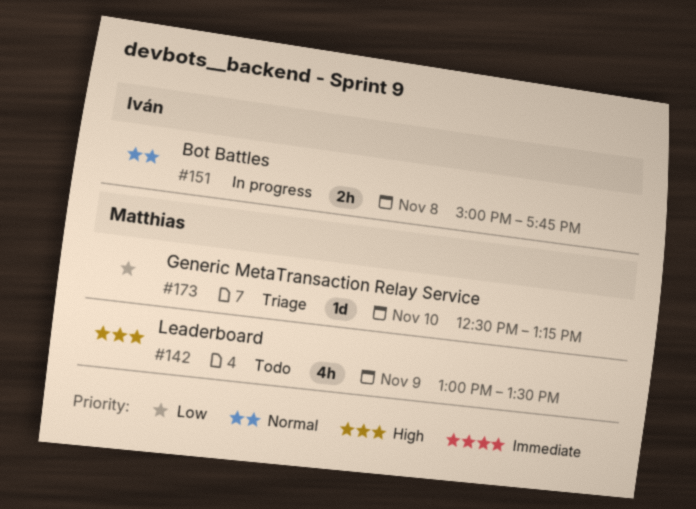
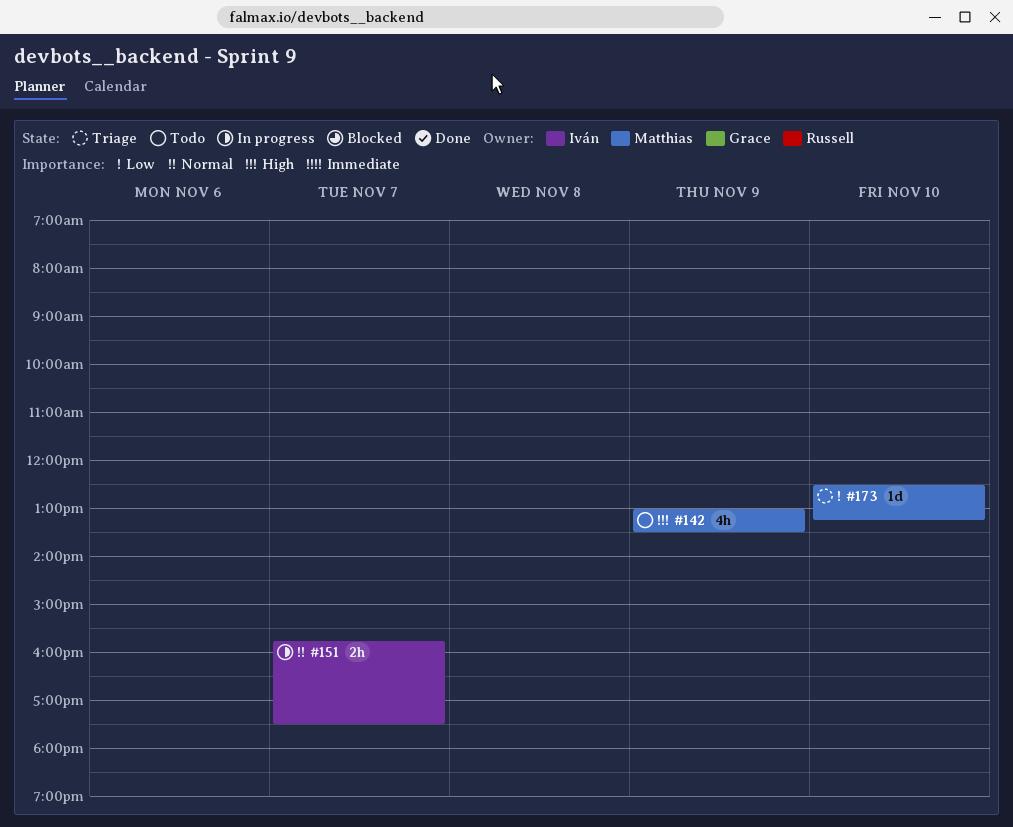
#151, day: Nov 8 -> Nov 7
#151, begins: 15:00 -> 15:45
#151, ends: 17:45 -> 17:30

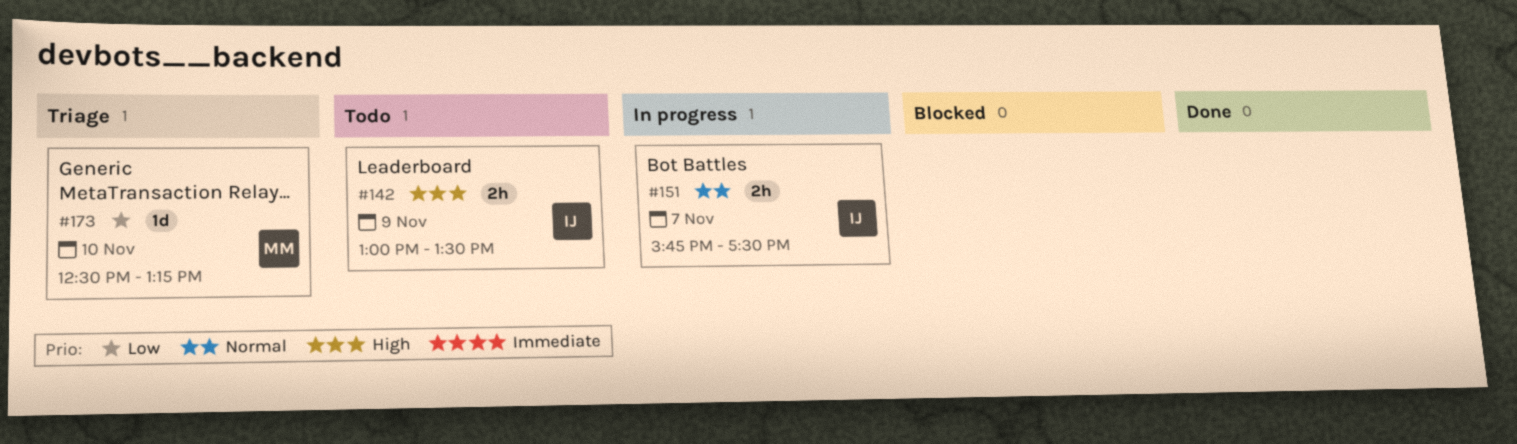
#142, owner: Matthias -> Iván
#142, estimate: 4h -> 2h

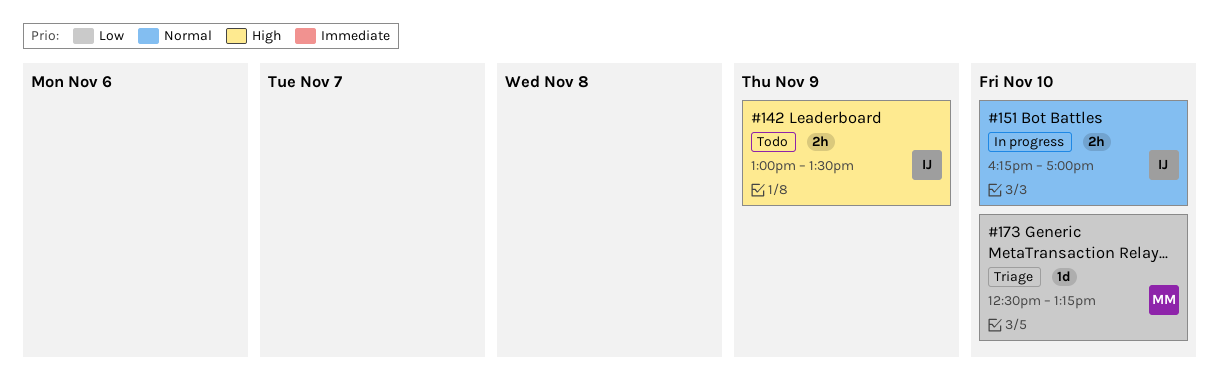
#151, day: Nov 7 -> Nov 10
#151, begins: 15:45 -> 16:15
#151, ends: 17:30 -> 17:00

